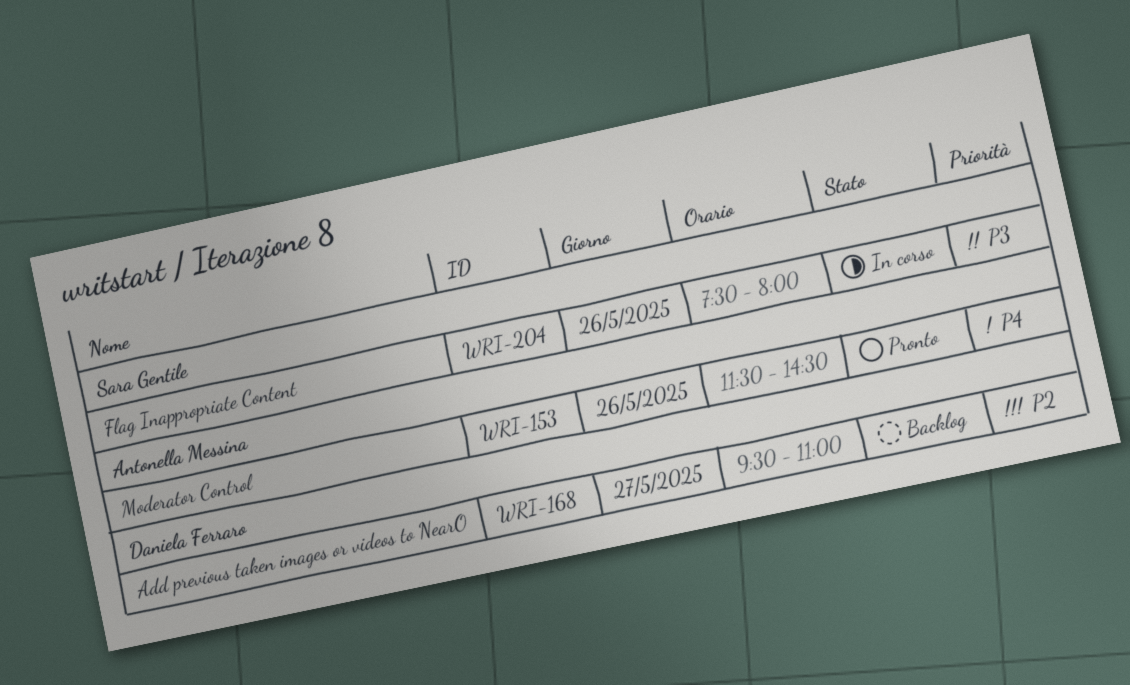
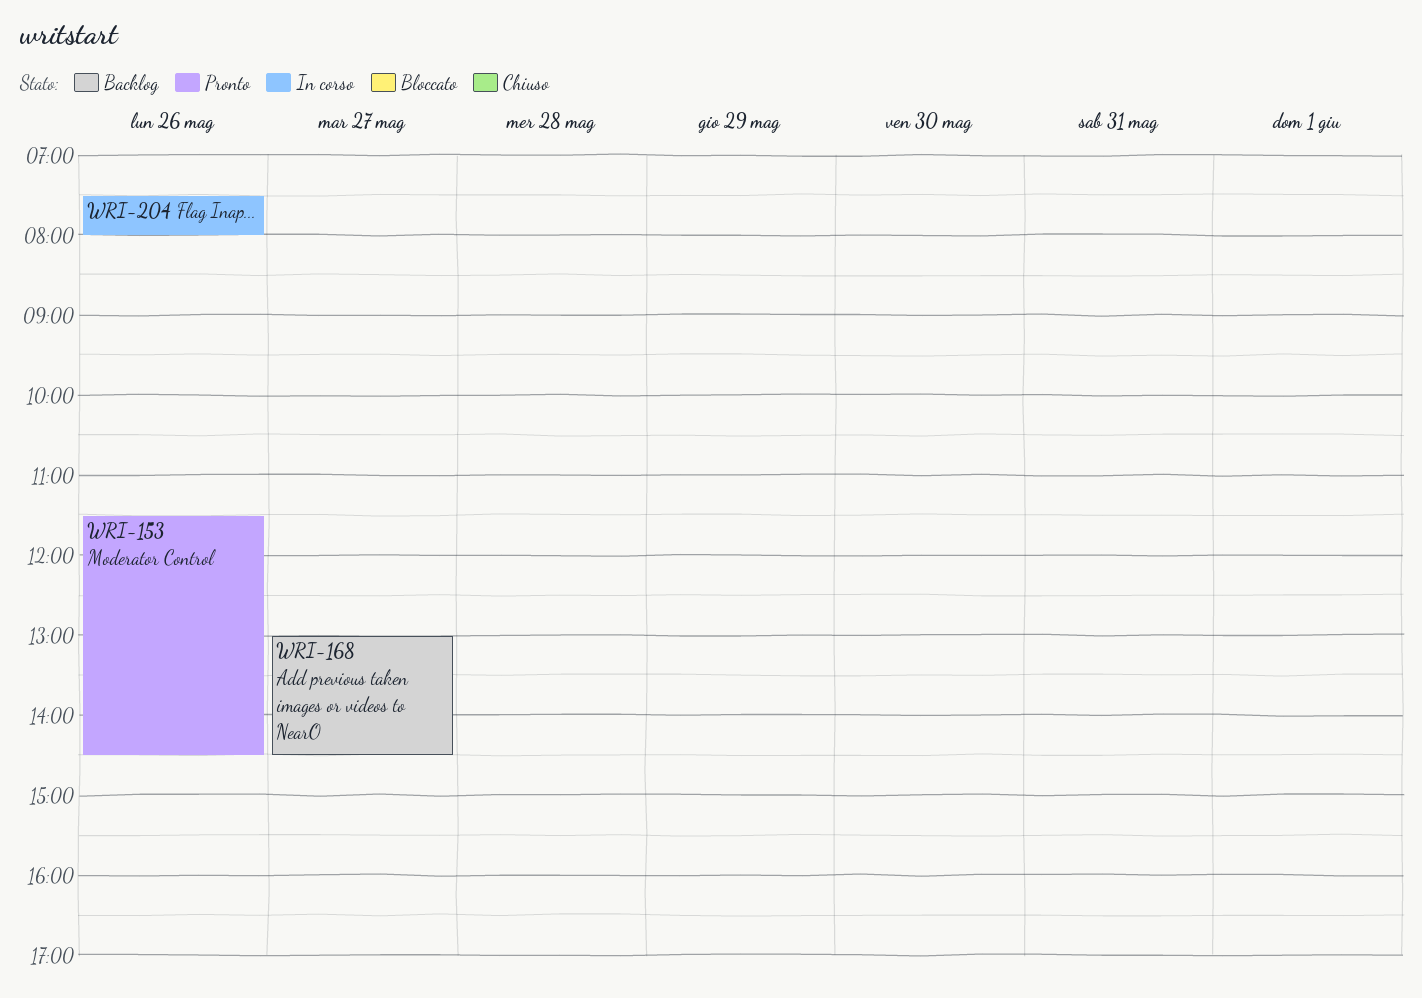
WRI-168, begins: 09:30 -> 13:00
WRI-168, ends: 11:00 -> 14:30

